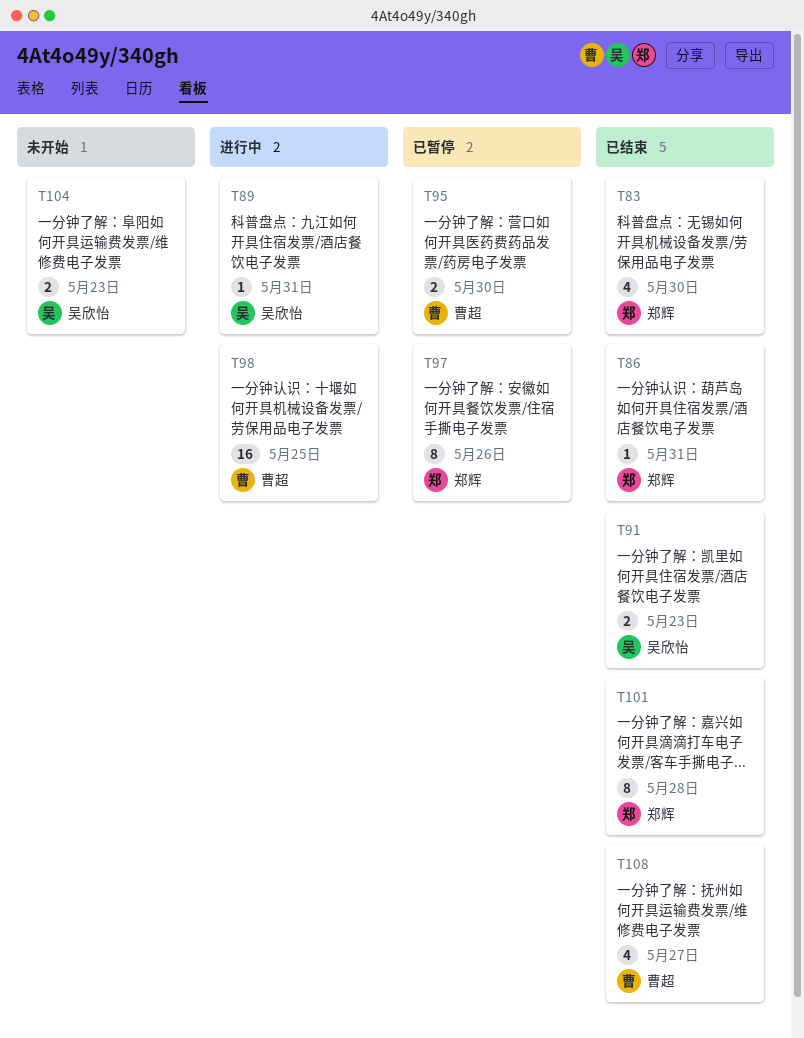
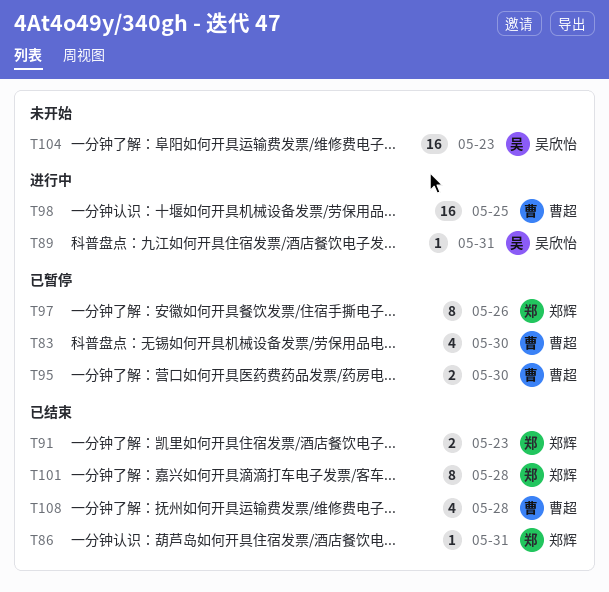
T83, status: 已结束 -> 已暂停
T83, owner: 郑辉 -> 曹超
T91, owner: 吴欣怡 -> 郑辉
T104, estimate: 2 -> 16
T108, due: May 27 -> May 28

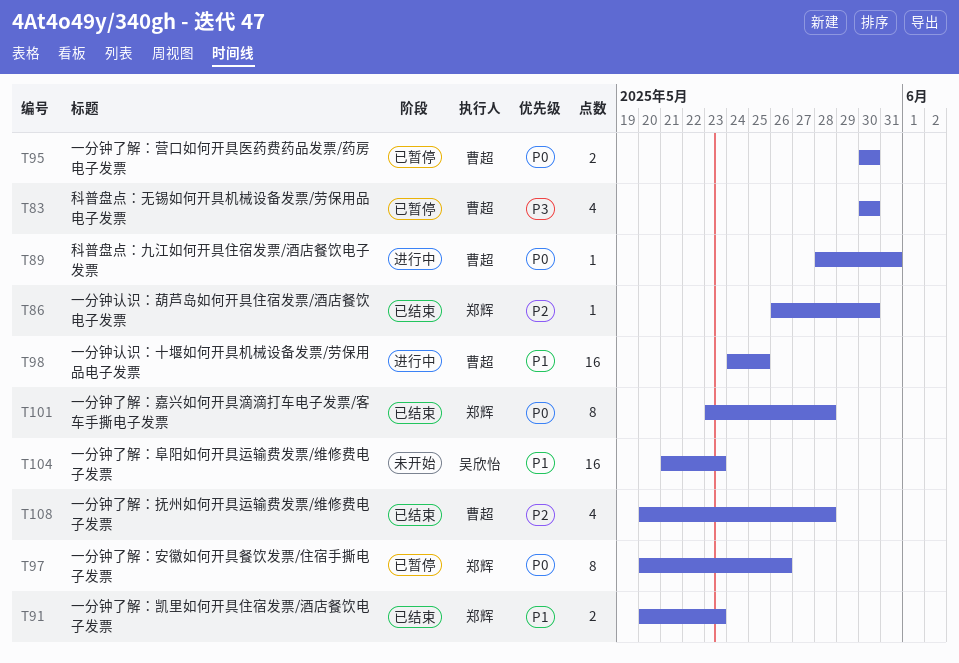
T86, due: May 31 -> May 30
T89, owner: 吴欣怡 -> 曹超

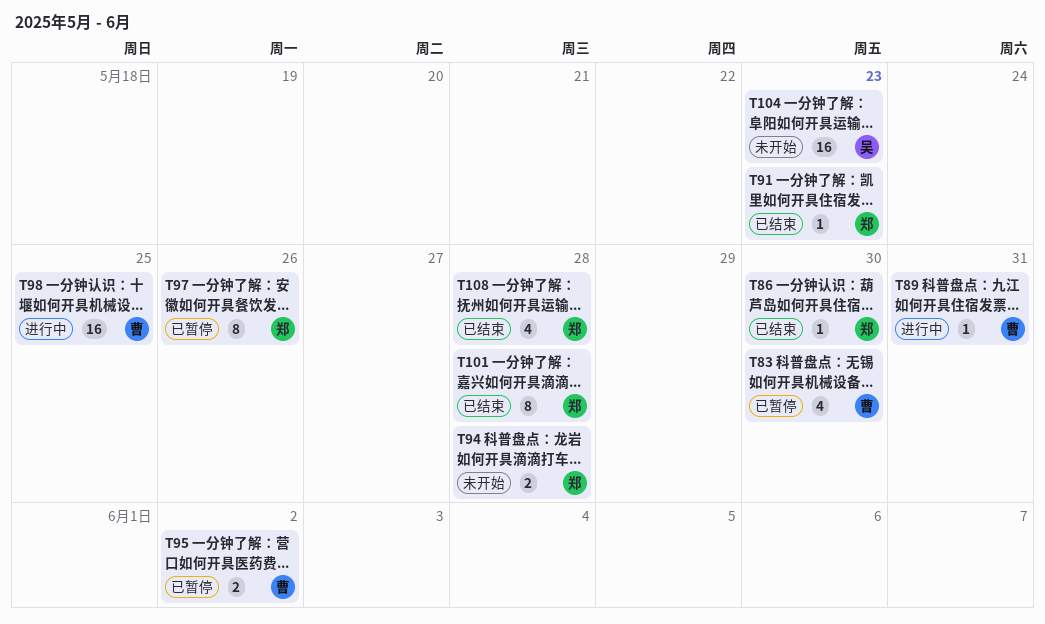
T91, estimate: 2 -> 1
T94: none -> present
T95, due: May 30 -> Jun 2
T108, owner: 曹超 -> 郑辉

